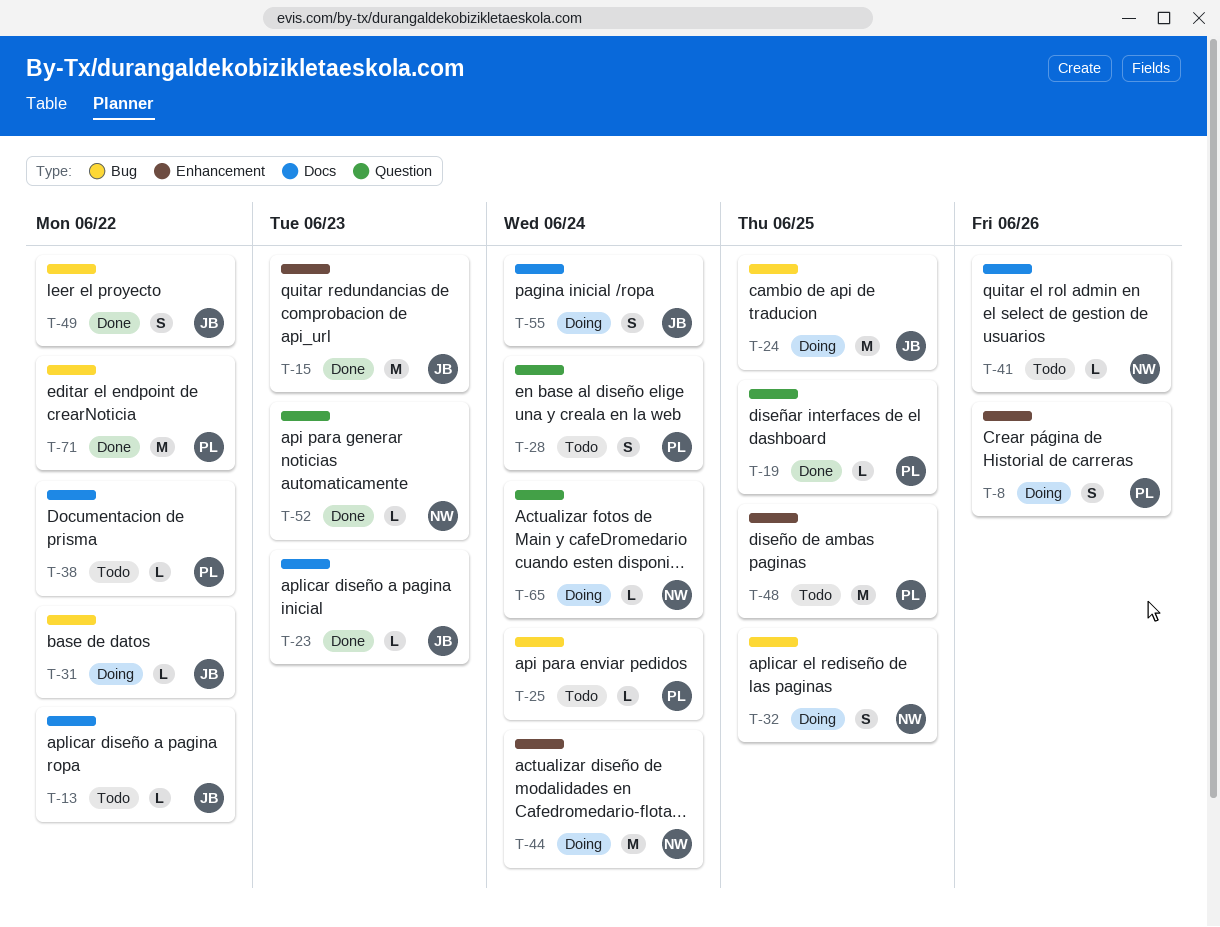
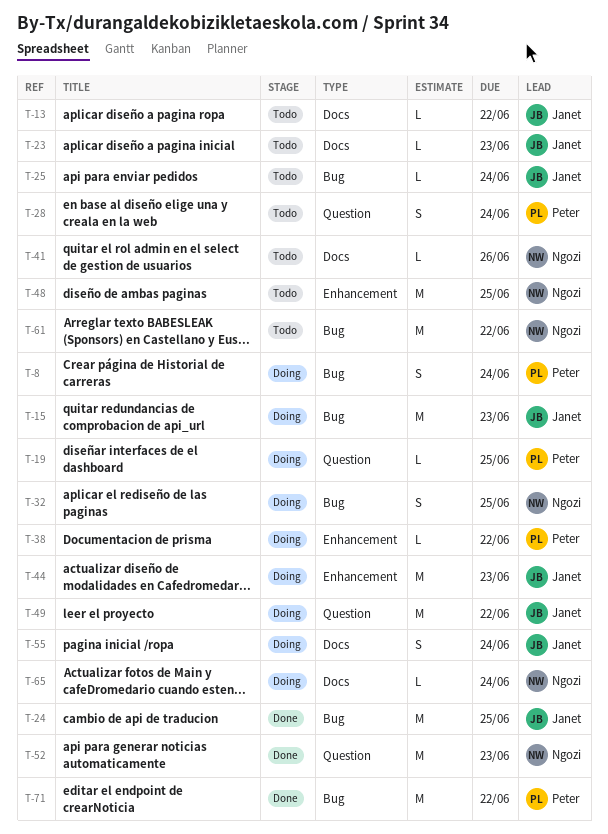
T-8, label: Enhancement -> Bug
T-8, due: Jun 26 -> Jun 24
T-15, status: Done -> Doing
T-15, label: Enhancement -> Bug
T-19, status: Done -> Doing
T-23, status: Done -> Todo
T-24, status: Doing -> Done
T-25, owner: Peter -> Janet
T-31: present -> none
T-38, status: Todo -> Doing
T-38, label: Docs -> Enhancement
T-44, owner: Ngozi -> Janet
T-44, due: Jun 24 -> Jun 23
T-48, owner: Peter -> Ngozi
T-49, status: Done -> Doing
T-49, label: Bug -> Question
T-49, estimate: S -> M
T-52, estimate: L -> M
T-61: none -> present
T-65, label: Question -> Docs

